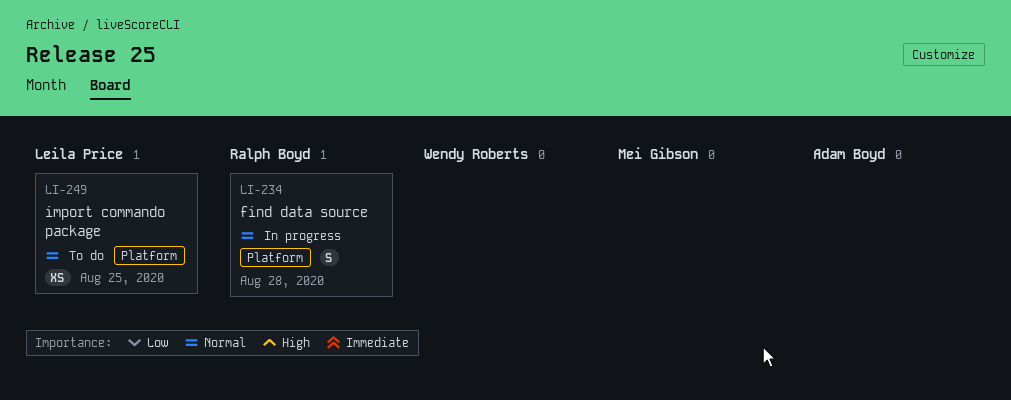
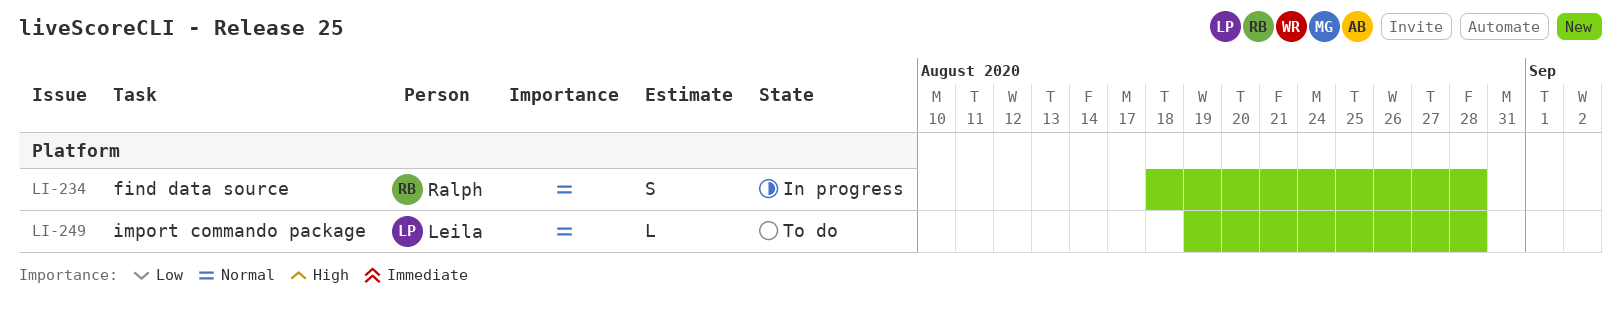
LI-249, estimate: XS -> L
LI-249, due: Aug 25 -> Aug 28

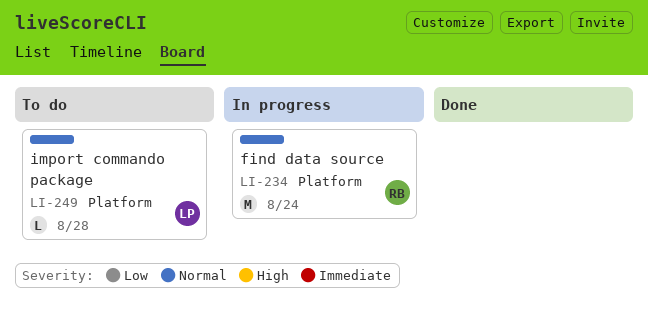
LI-234, estimate: S -> M
LI-234, due: Aug 28 -> Aug 24

